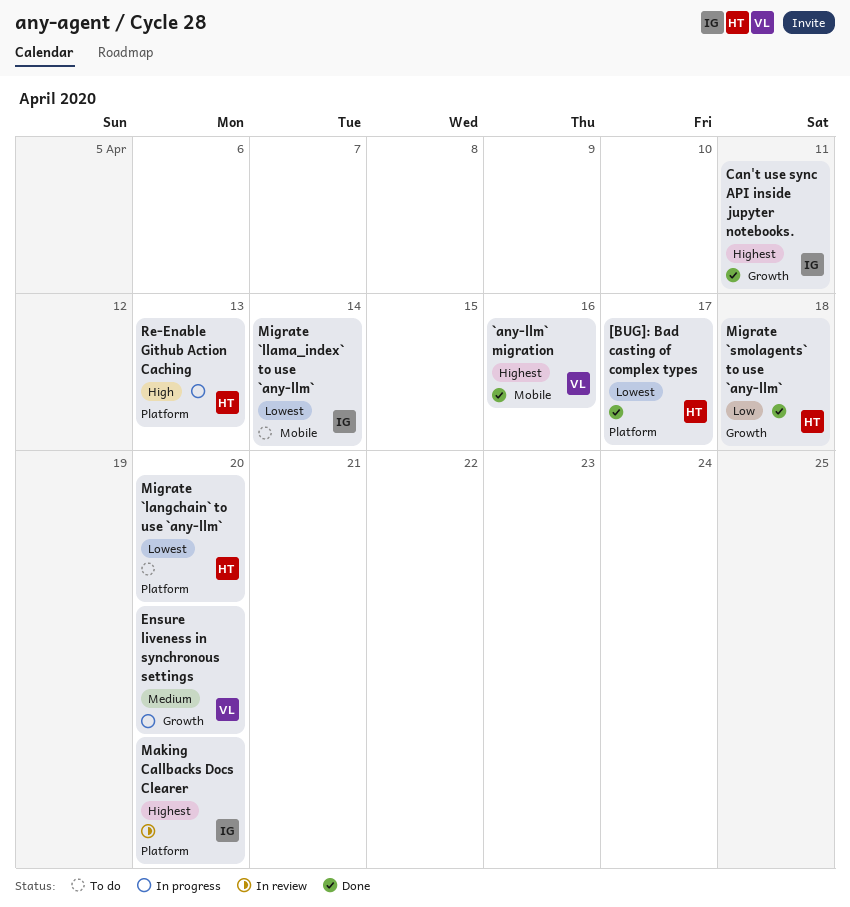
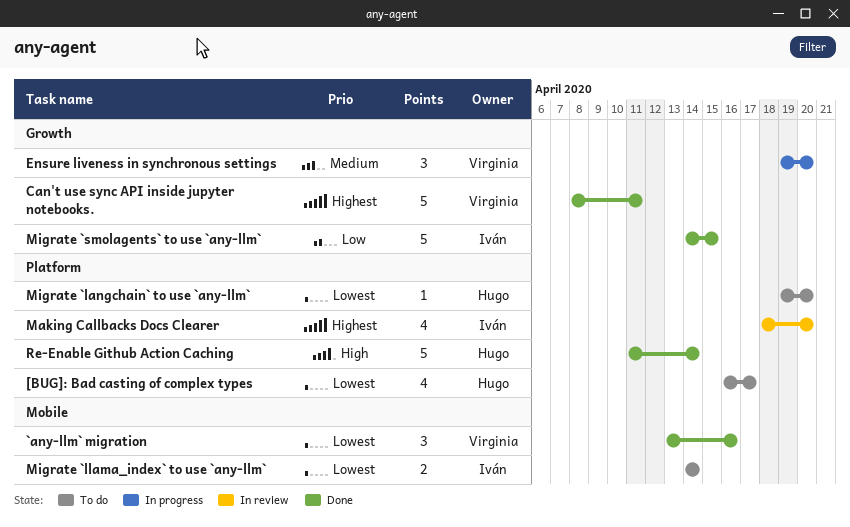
[BUG]: Bad casting of complex types, status: Done -> To do
`any-llm` migration, priority: Highest -> Lowest
Can't use sync API inside jupyter notebooks., owner: Iván -> Virginia
Migrate `smolagents` to use `any-llm`, owner: Hugo -> Iván
Migrate `smolagents` to use `any-llm`, due: Apr 18 -> Apr 15
Re-Enable Github Action Caching, status: In progress -> Done
Re-Enable Github Action Caching, due: Apr 13 -> Apr 14

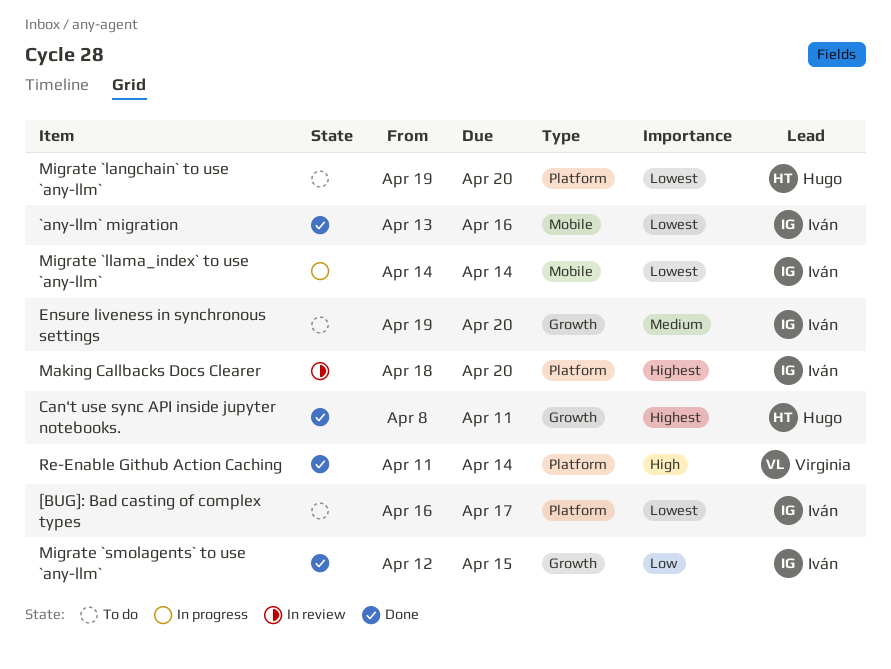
[BUG]: Bad casting of complex types, owner: Hugo -> Iván
`any-llm` migration, owner: Virginia -> Iván
Can't use sync API inside jupyter notebooks., owner: Virginia -> Hugo
Ensure liveness in synchronous settings, status: In progress -> To do
Ensure liveness in synchronous settings, owner: Virginia -> Iván
Migrate `llama_index` to use `any-llm`, status: To do -> In progress
Migrate `smolagents` to use `any-llm`, start: Apr 14 -> Apr 12
Re-Enable Github Action Caching, owner: Hugo -> Virginia

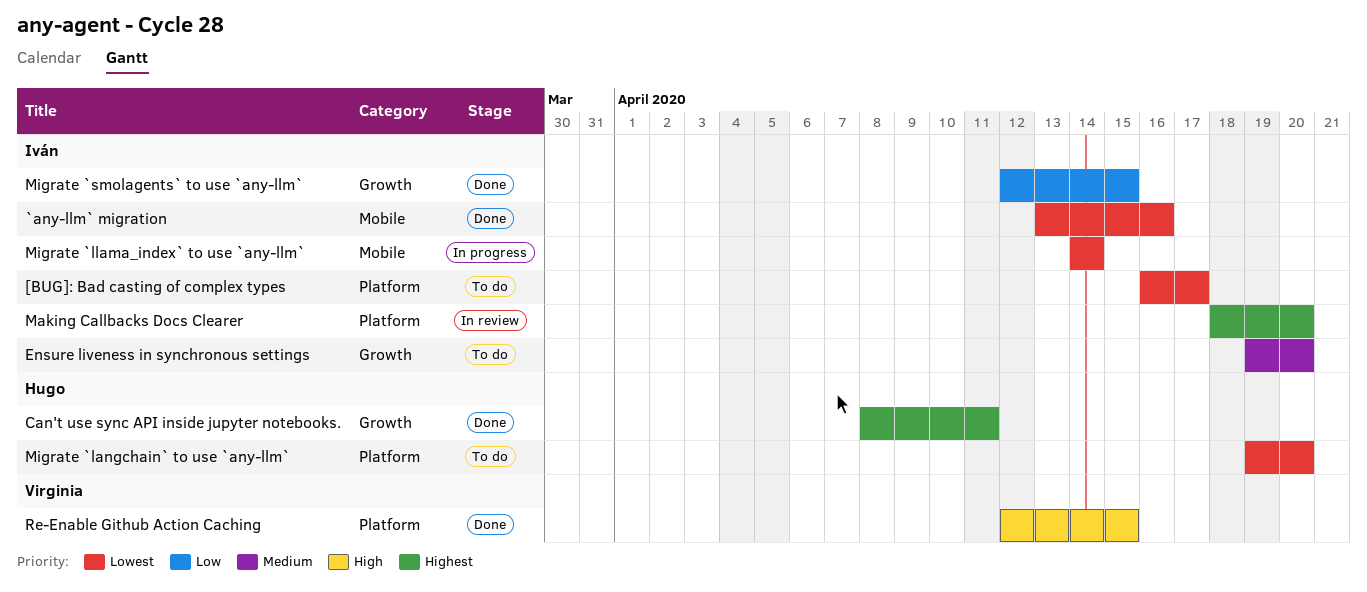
Re-Enable Github Action Caching, start: Apr 11 -> Apr 12
Re-Enable Github Action Caching, due: Apr 14 -> Apr 15

